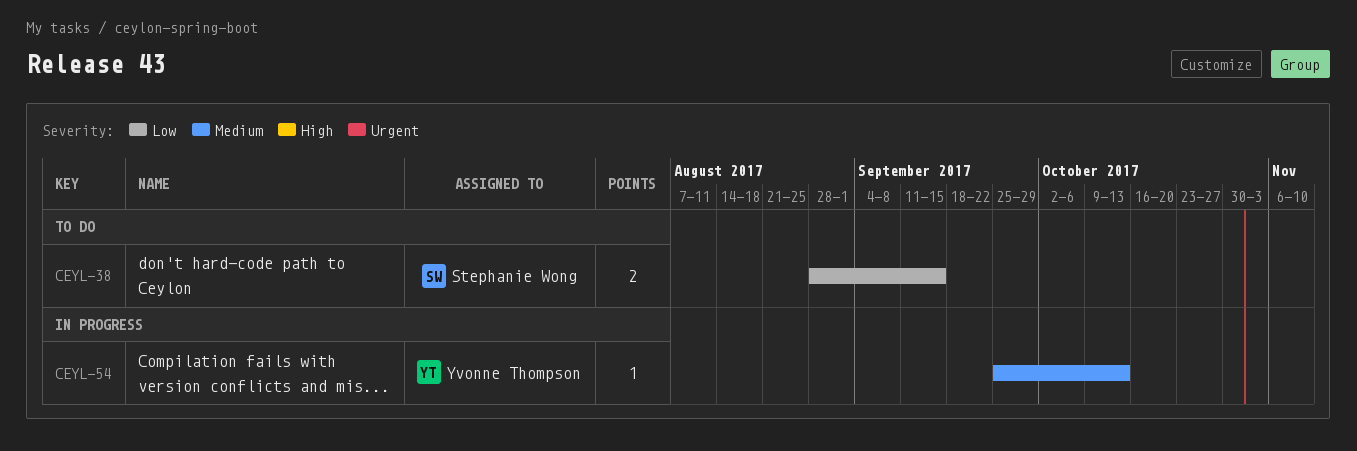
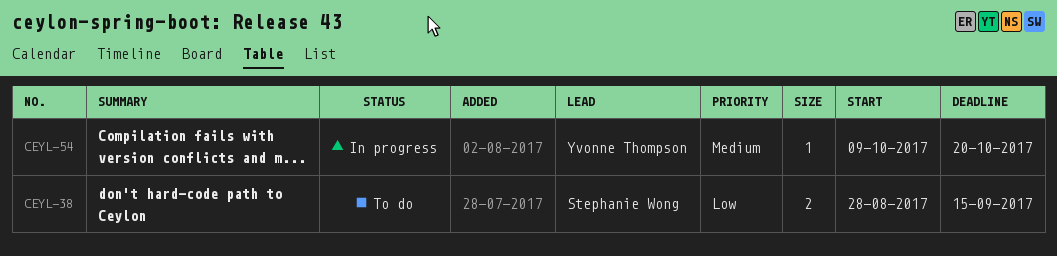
CEYL-54, start: Sep 25 -> Oct 9
CEYL-54, due: Oct 13 -> Oct 20

